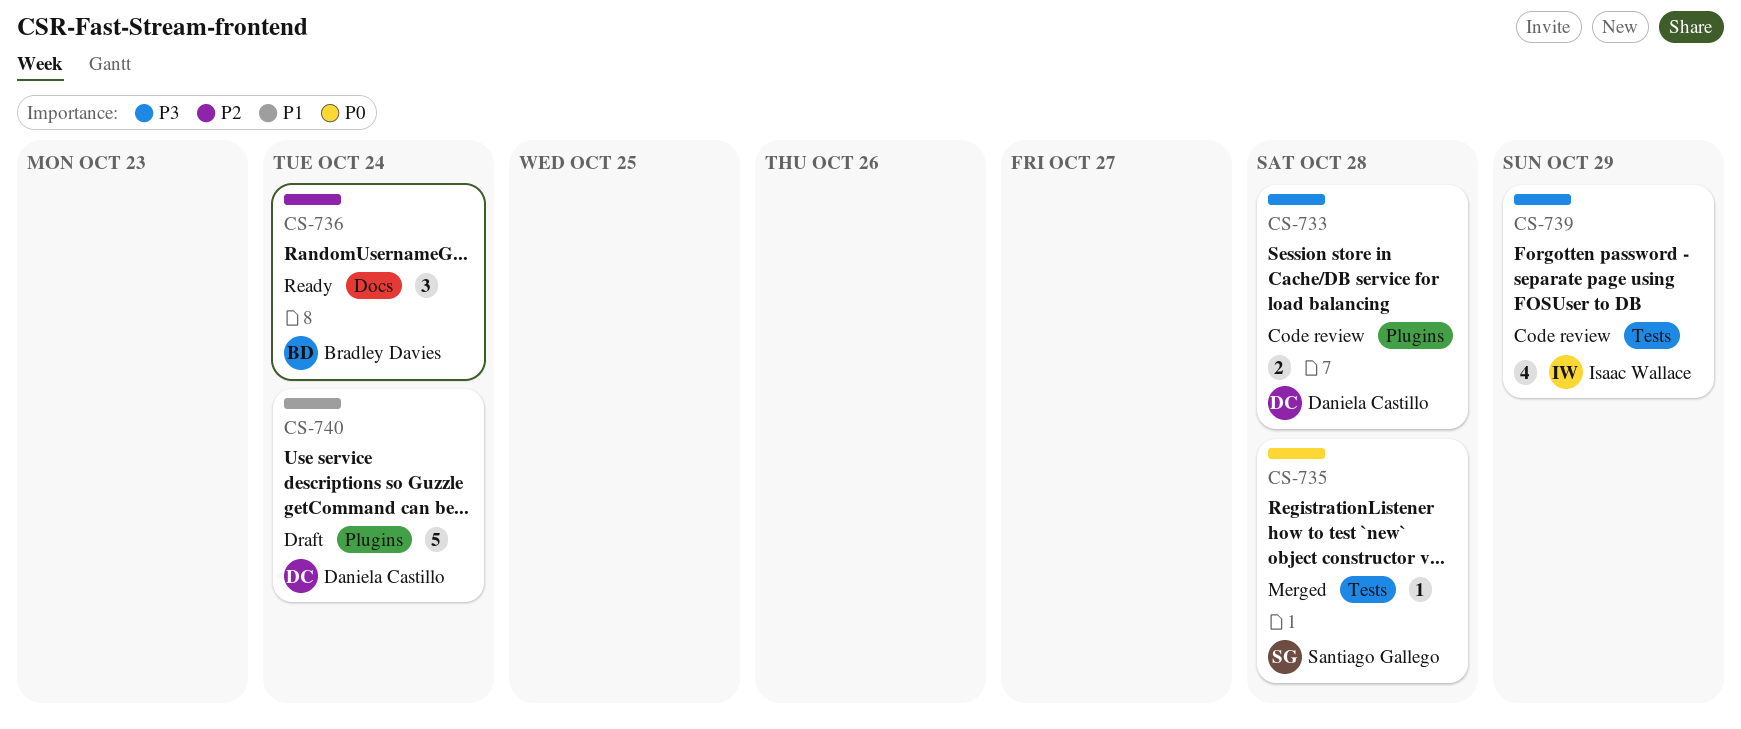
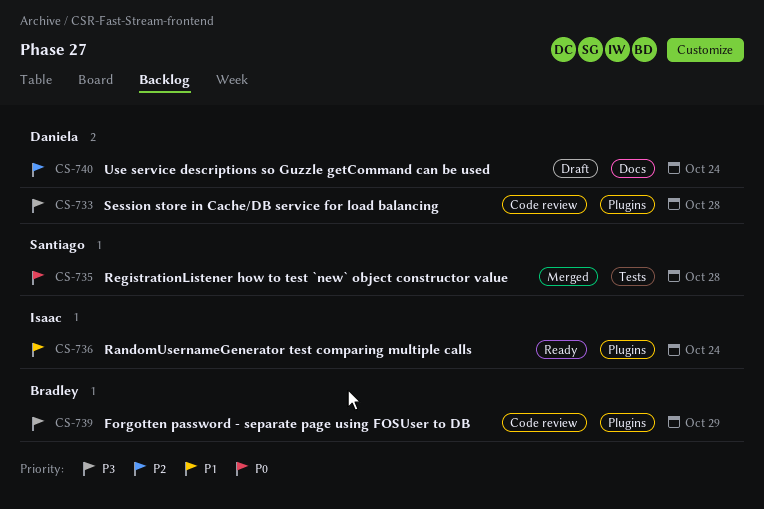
CS-736, owner: Bradley Davies -> Isaac Wallace
CS-736, priority: P2 -> P1
CS-736, label: Docs -> Plugins
CS-739, owner: Isaac Wallace -> Bradley Davies
CS-739, label: Tests -> Plugins
CS-740, priority: P1 -> P2
CS-740, label: Plugins -> Docs

